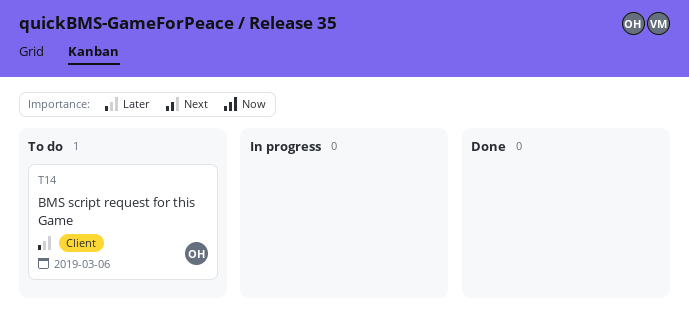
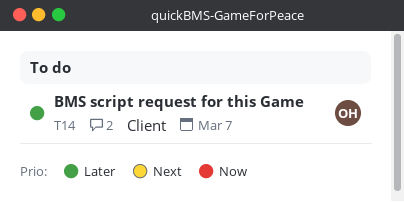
T14, due: Mar 6 -> Mar 7

